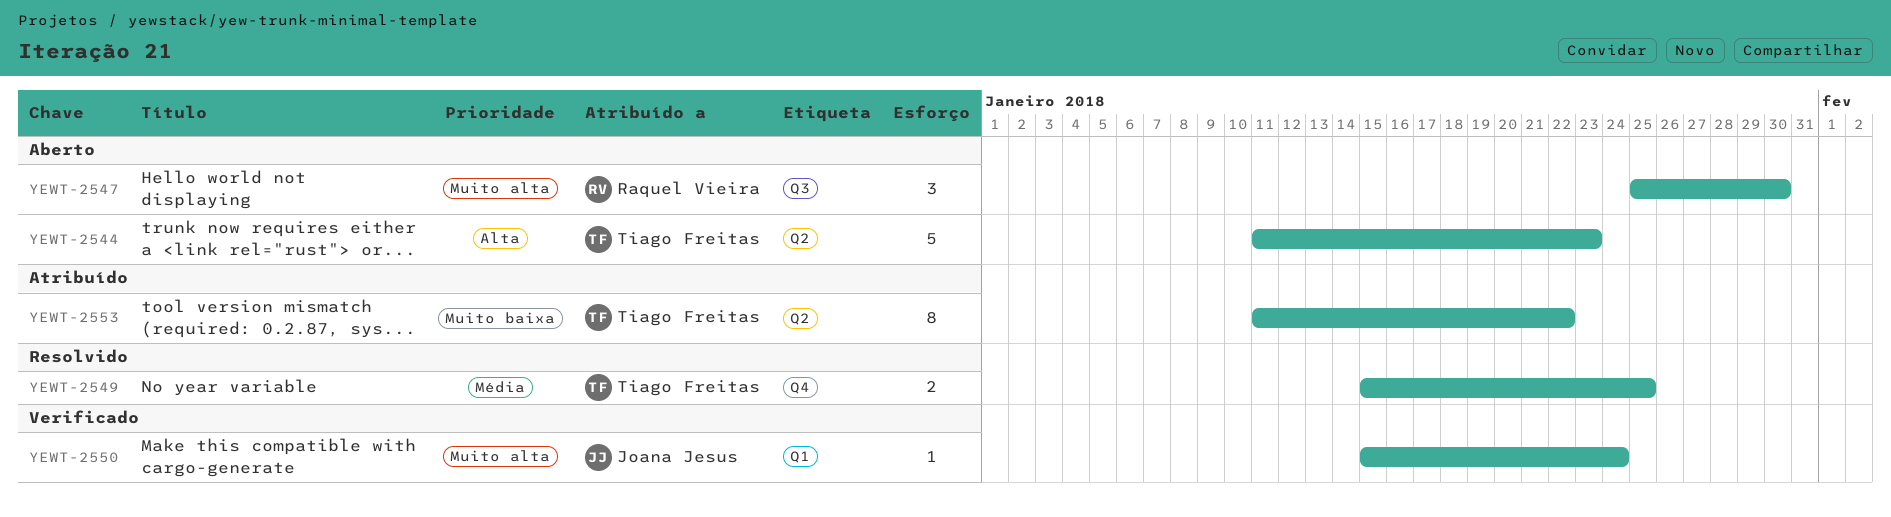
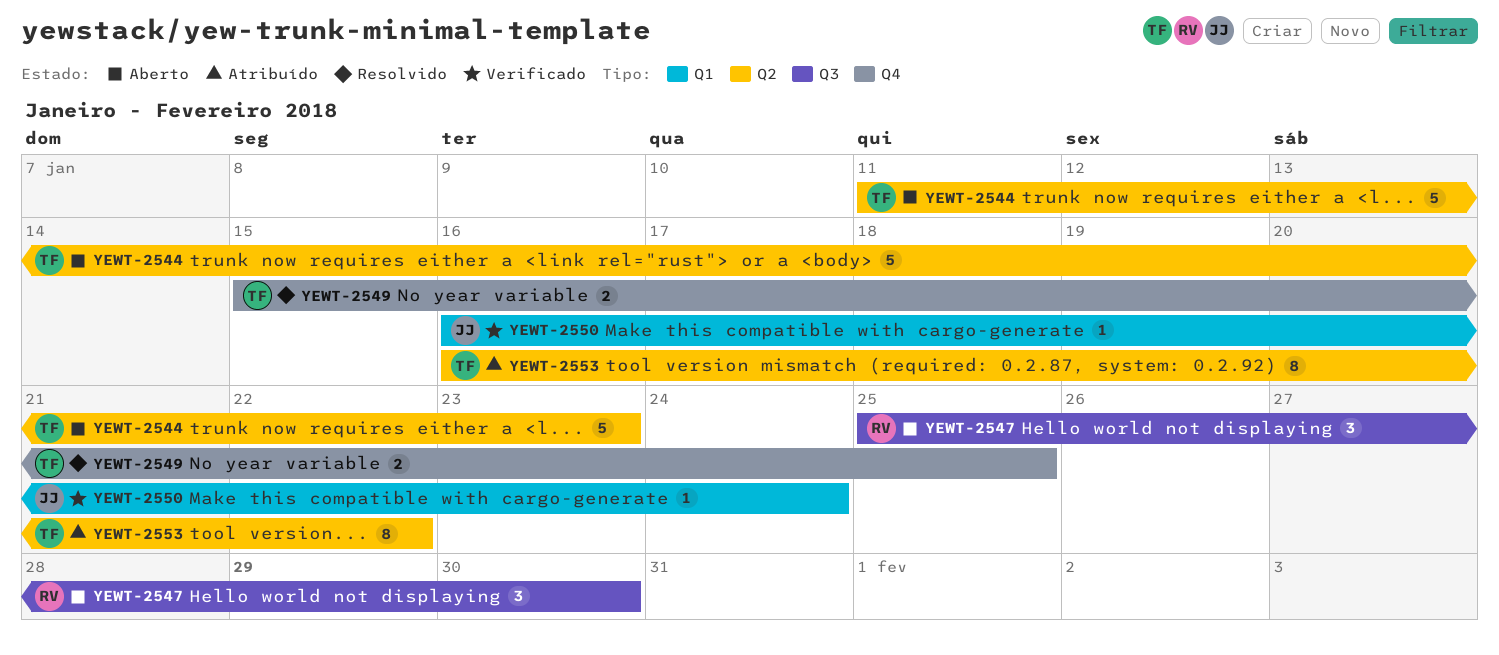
YEWT-2550, start: Jan 15 -> Jan 16
YEWT-2553, start: Jan 11 -> Jan 16

